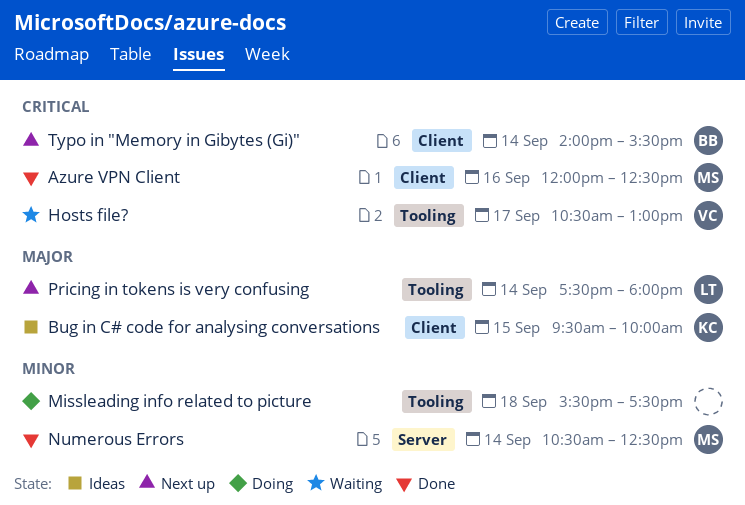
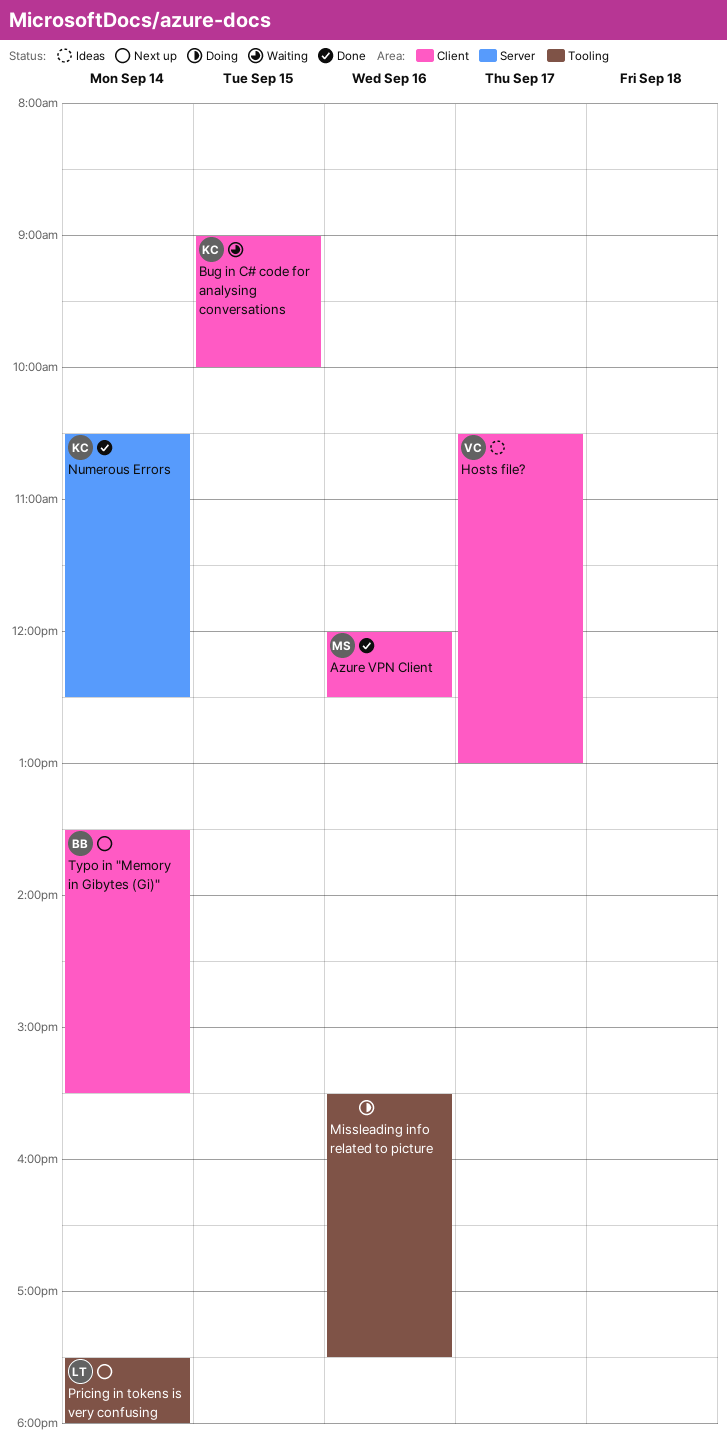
Bug in C# code for analysing conversations, status: Ideas -> Waiting
Bug in C# code for analysing conversations, begins: 09:30 -> 09:00
Hosts file?, status: Waiting -> Ideas
Hosts file?, label: Tooling -> Client
Missleading info related to picture, day: Sep 18 -> Sep 16
Numerous Errors, owner: MS -> KC
Typo in "Memory in Gibytes (Gi)", begins: 14:00 -> 13:30

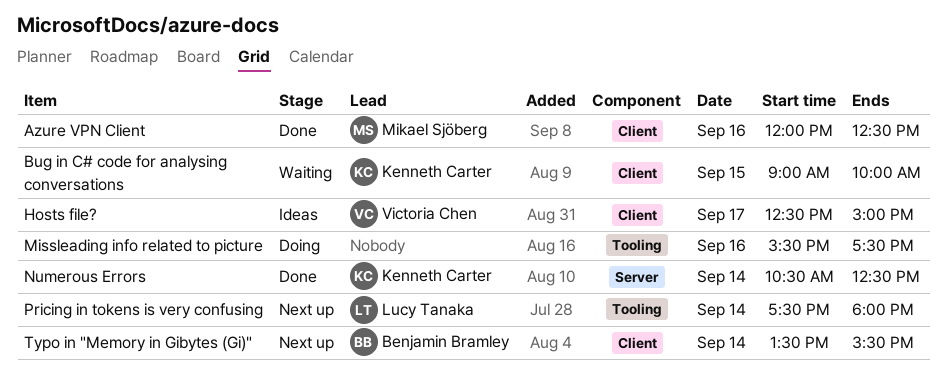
Hosts file?, begins: 10:30 -> 12:30
Hosts file?, ends: 13:00 -> 15:00

